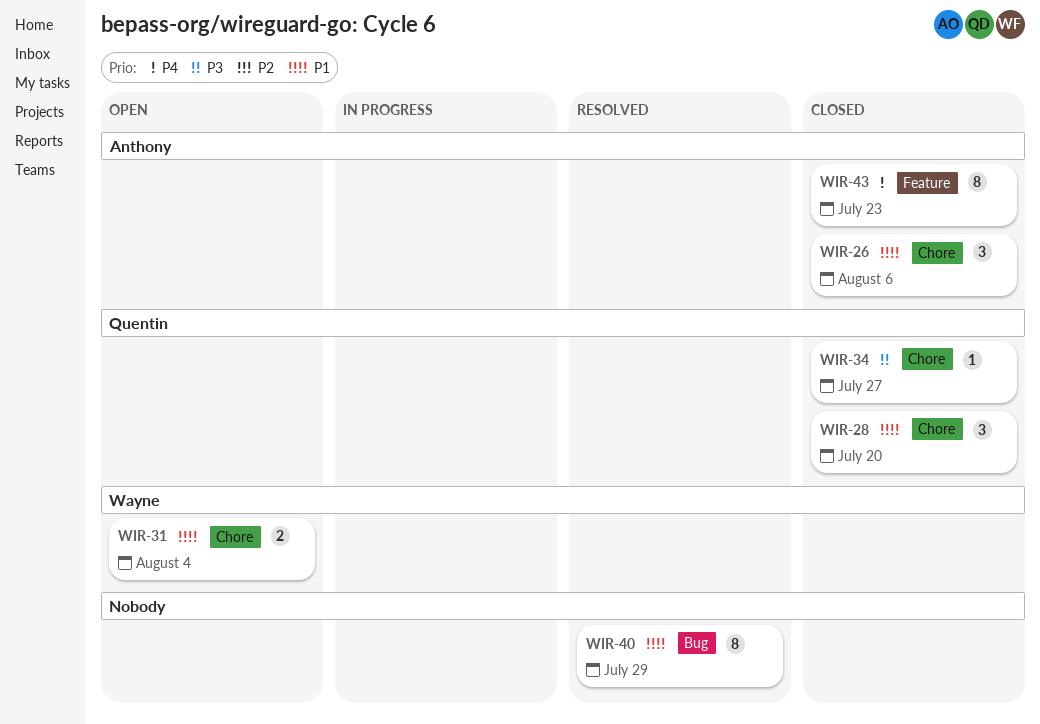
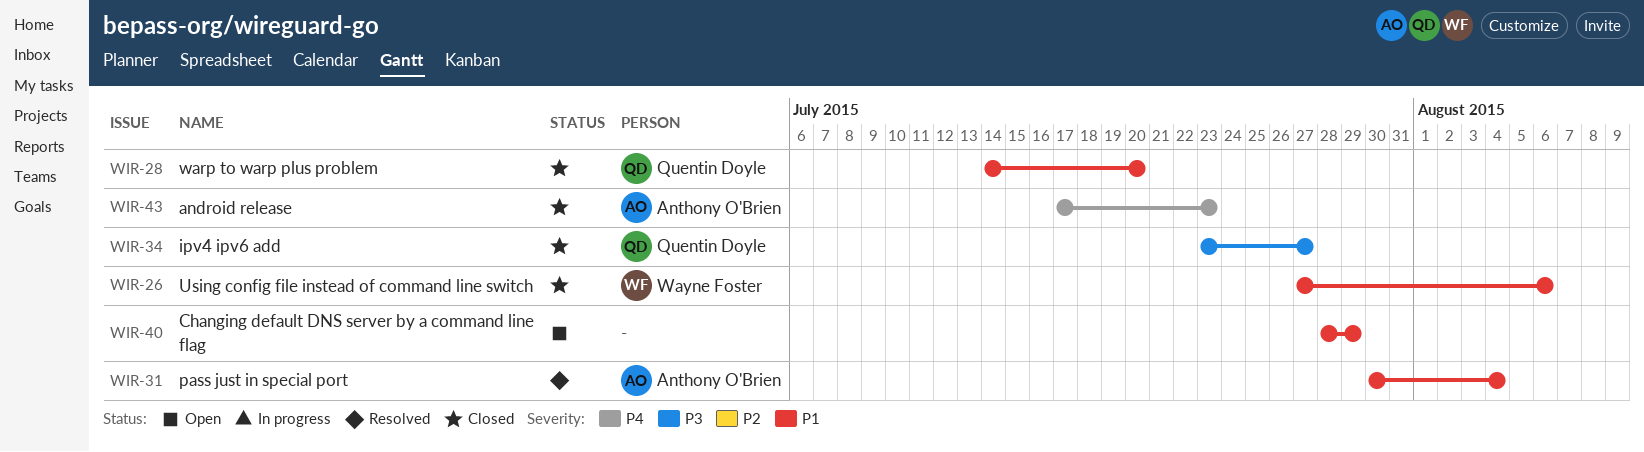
WIR-26, owner: Anthony O'Brien -> Wayne Foster
WIR-31, status: Open -> Resolved
WIR-31, owner: Wayne Foster -> Anthony O'Brien
WIR-40, status: Resolved -> Open

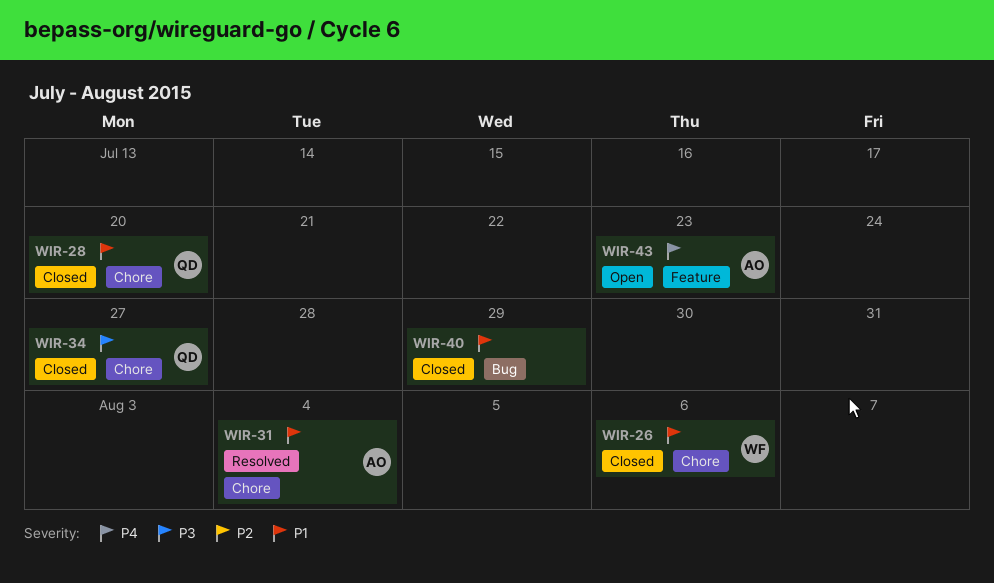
WIR-40, status: Open -> Closed
WIR-43, status: Closed -> Open

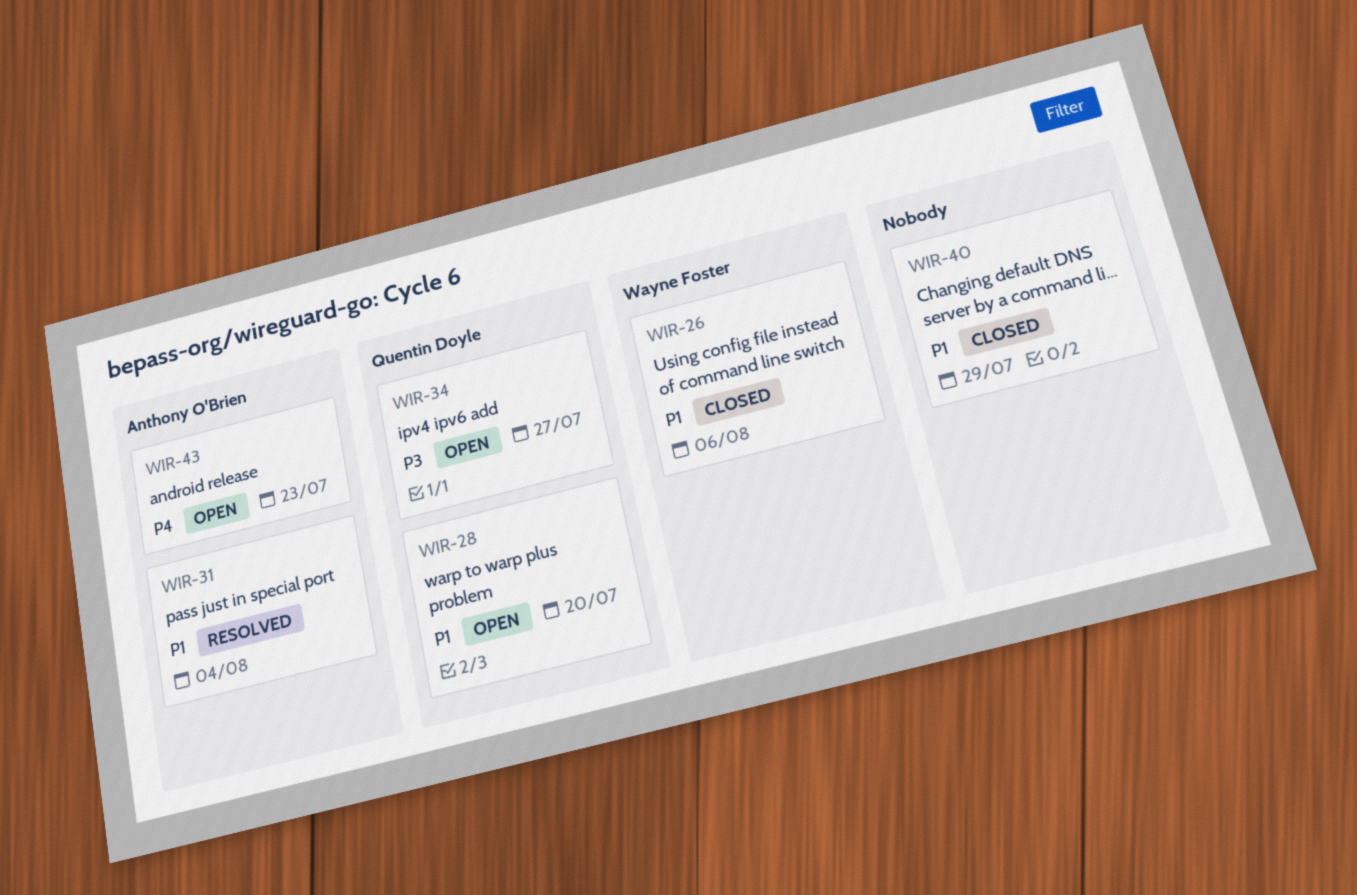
WIR-28, status: Closed -> Open
WIR-34, status: Closed -> Open

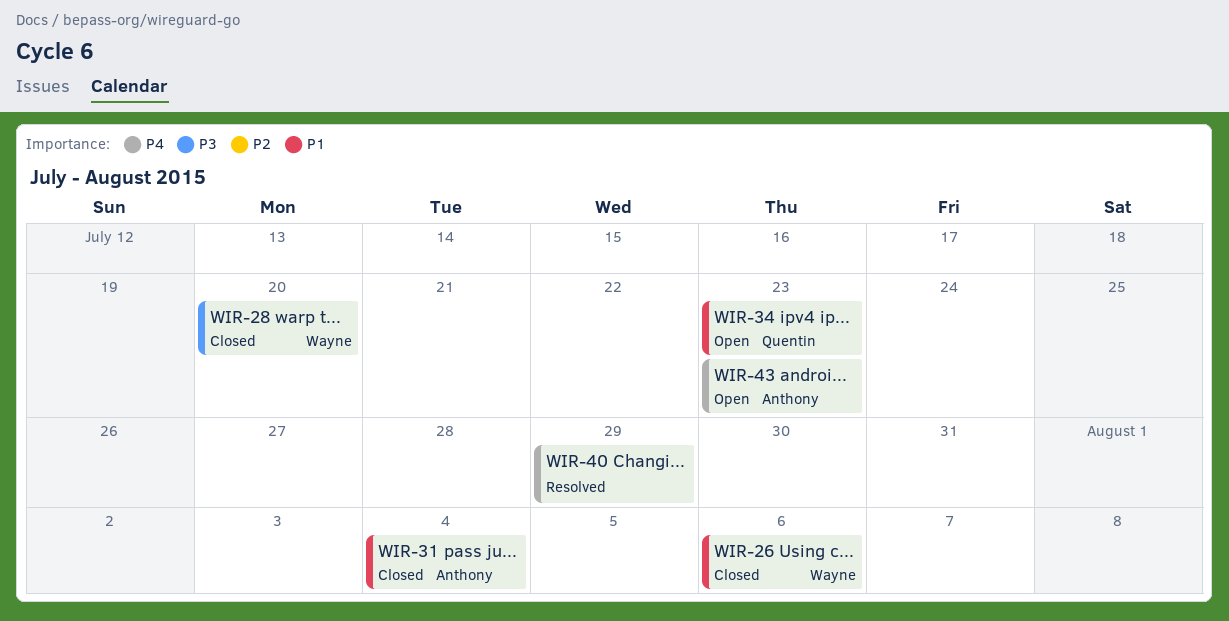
WIR-28, status: Open -> Closed
WIR-28, owner: Quentin Doyle -> Wayne Foster
WIR-28, priority: P1 -> P3
WIR-31, status: Resolved -> Closed
WIR-34, priority: P3 -> P1
WIR-34, due: Jul 27 -> Jul 23
WIR-40, status: Closed -> Resolved
WIR-40, priority: P1 -> P4

